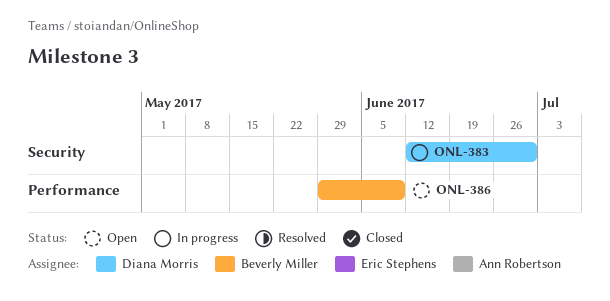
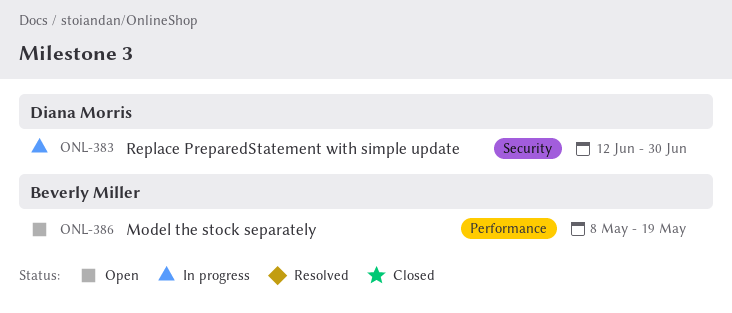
ONL-386, start: May 29 -> May 8
ONL-386, due: Jun 9 -> May 19

